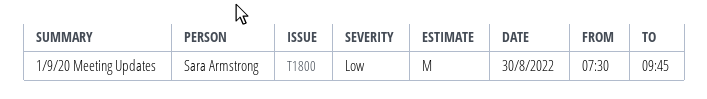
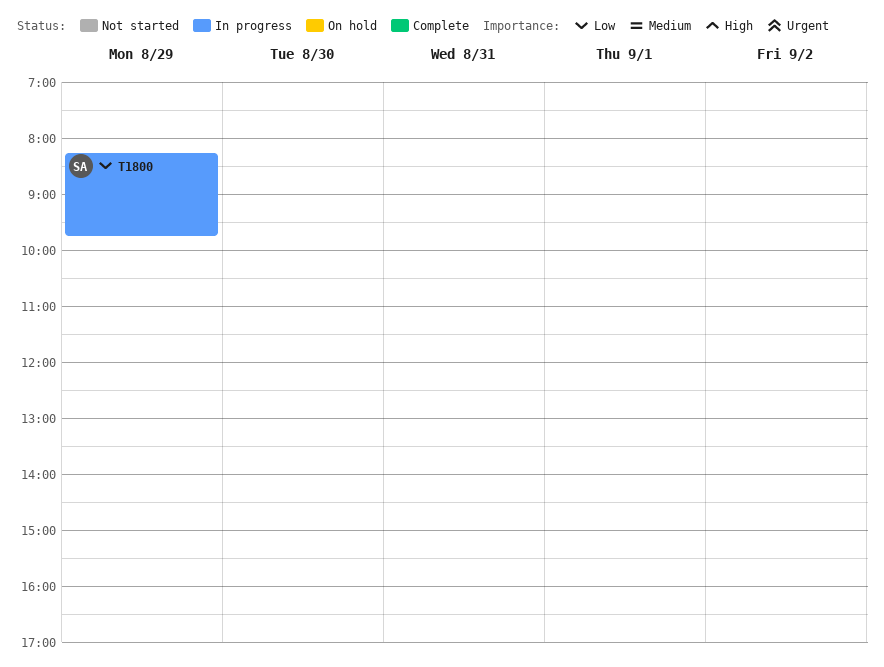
T1800, day: Aug 30 -> Aug 29
T1800, begins: 07:30 -> 08:15

